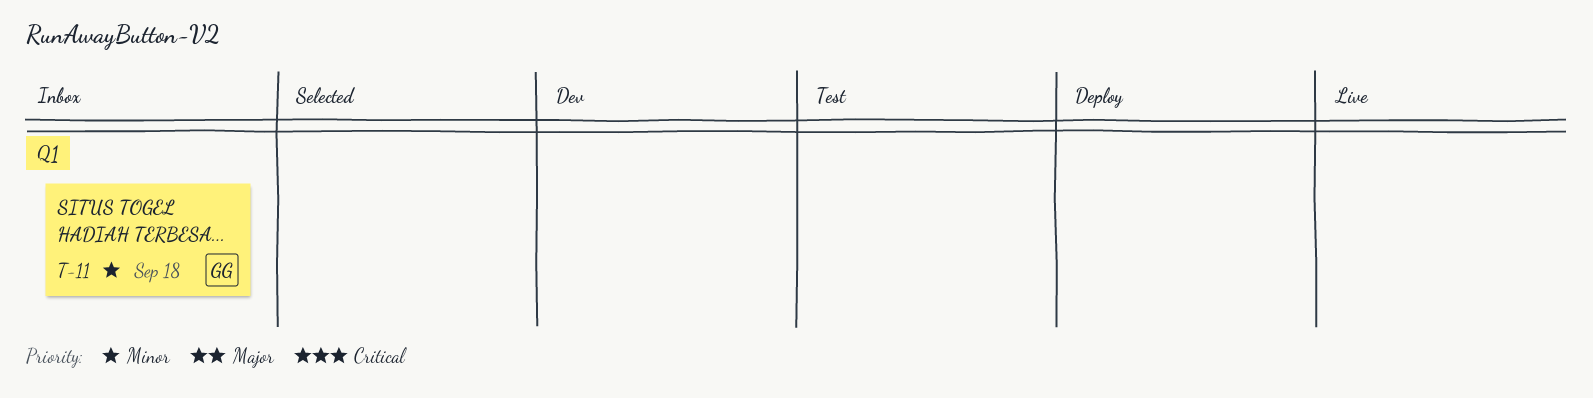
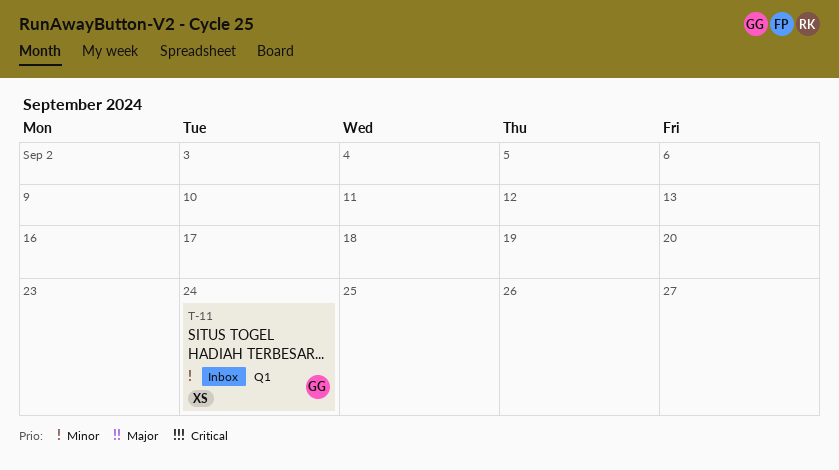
T-11, due: Sep 18 -> Sep 24

